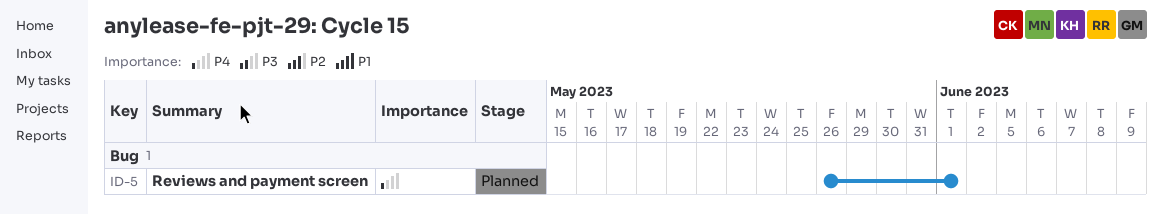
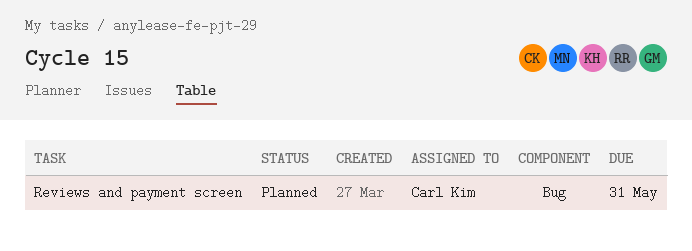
Reviews and payment screen, due: Jun 1 -> May 31

